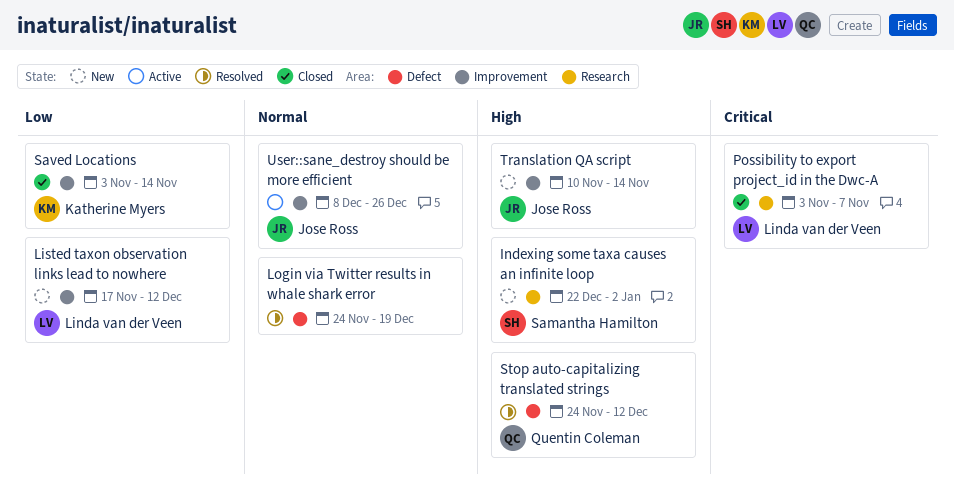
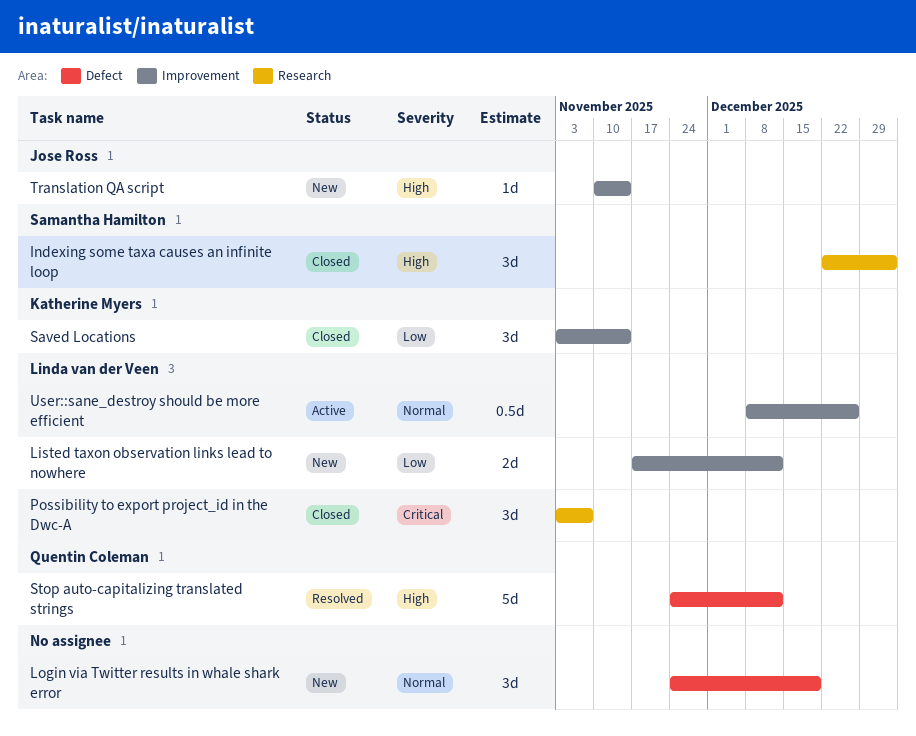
Indexing some taxa causes an infinite loop, status: New -> Closed
Login via Twitter results in whale shark error, status: Resolved -> New
User::sane_destroy should be more efficient, owner: Jose Ross -> Linda van der Veen

